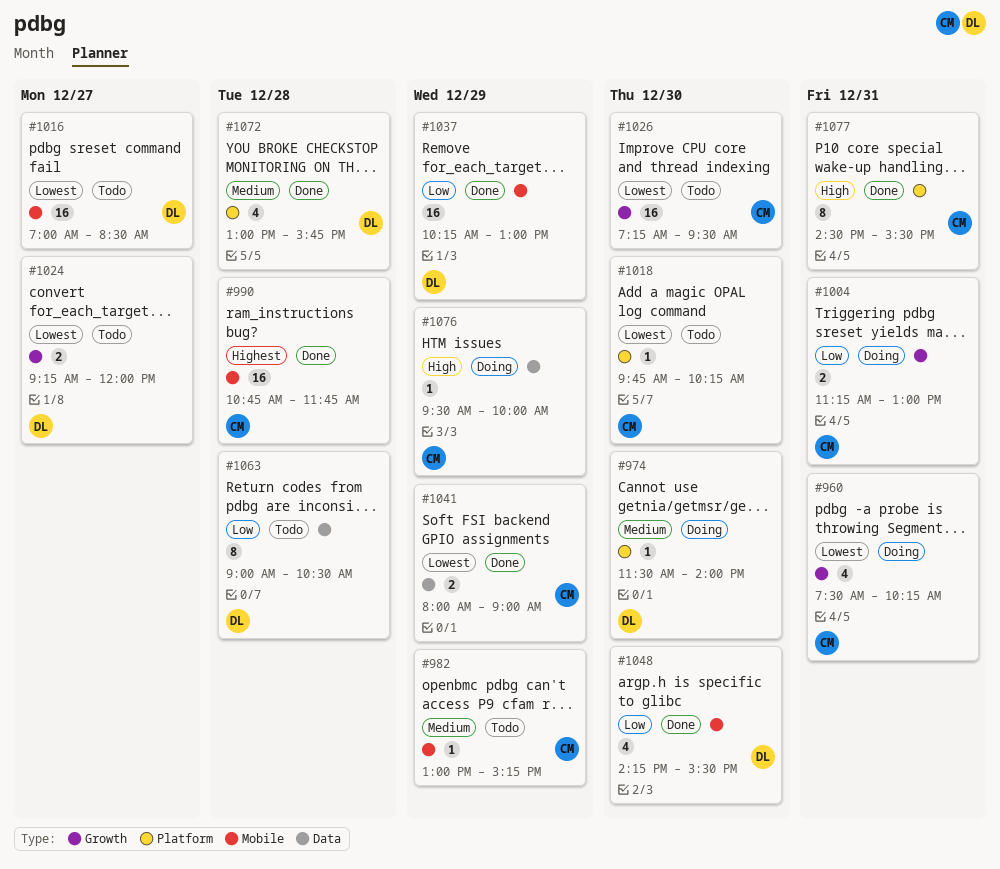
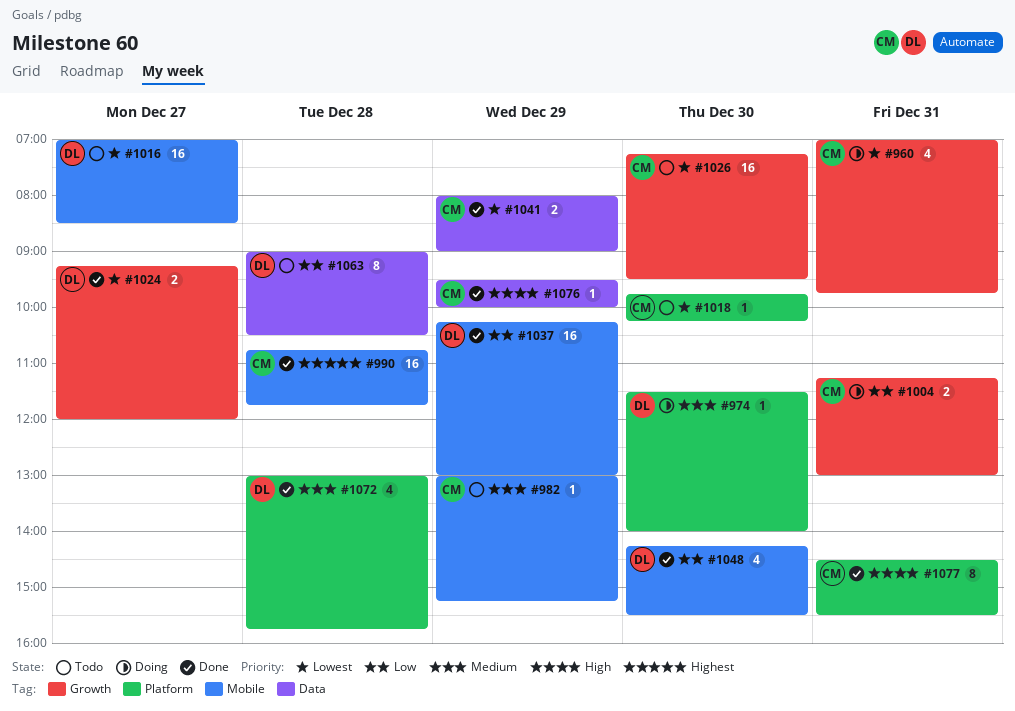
#960, begins: 07:30 -> 07:00
#960, ends: 10:15 -> 09:45
#1024, status: Todo -> Done
#1076, status: Doing -> Done

